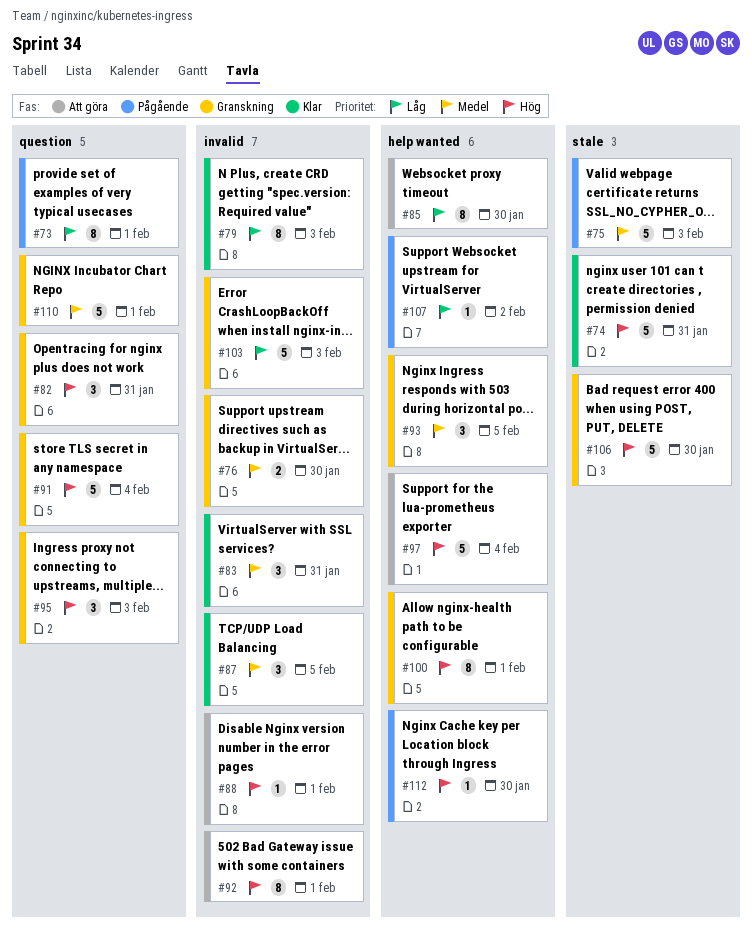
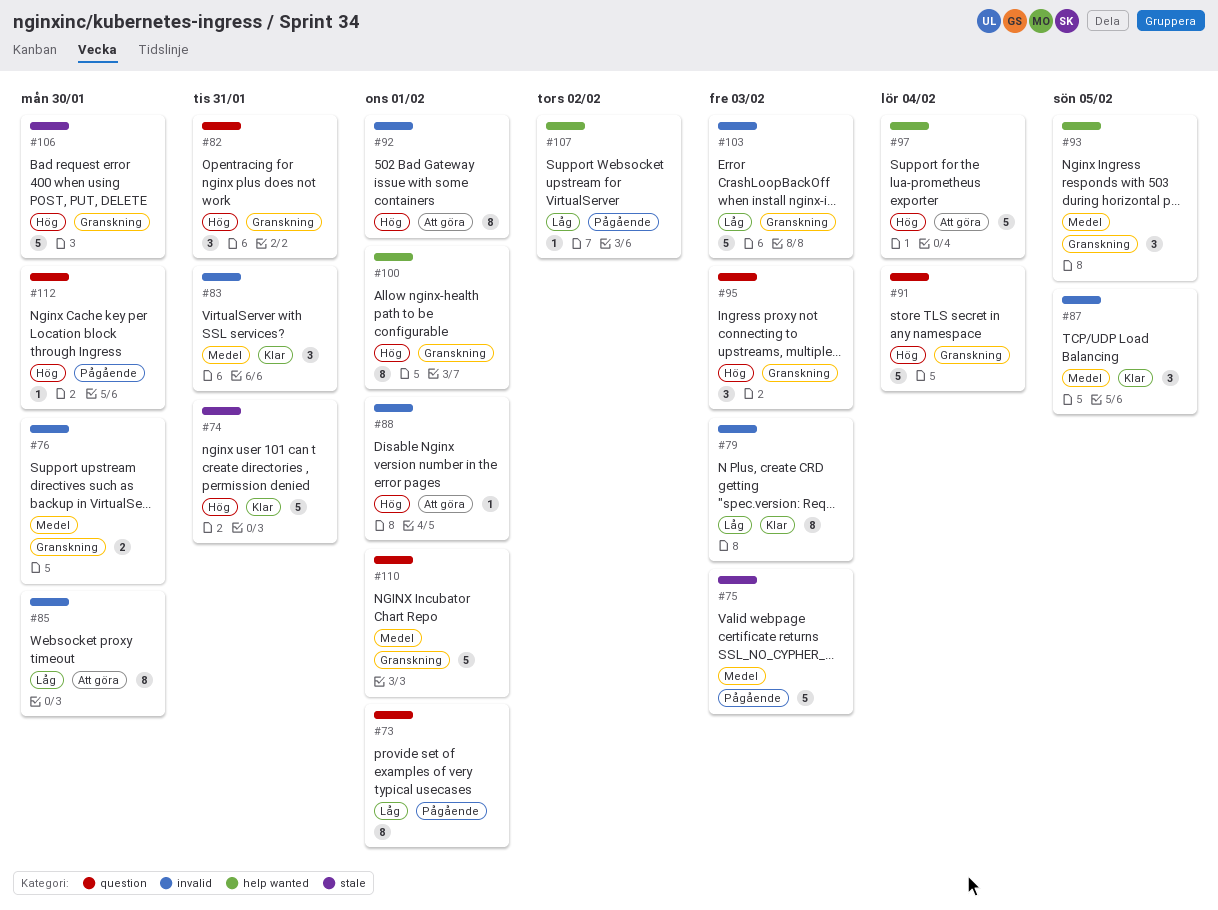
#85, label: help wanted -> invalid
#112, label: help wanted -> question

